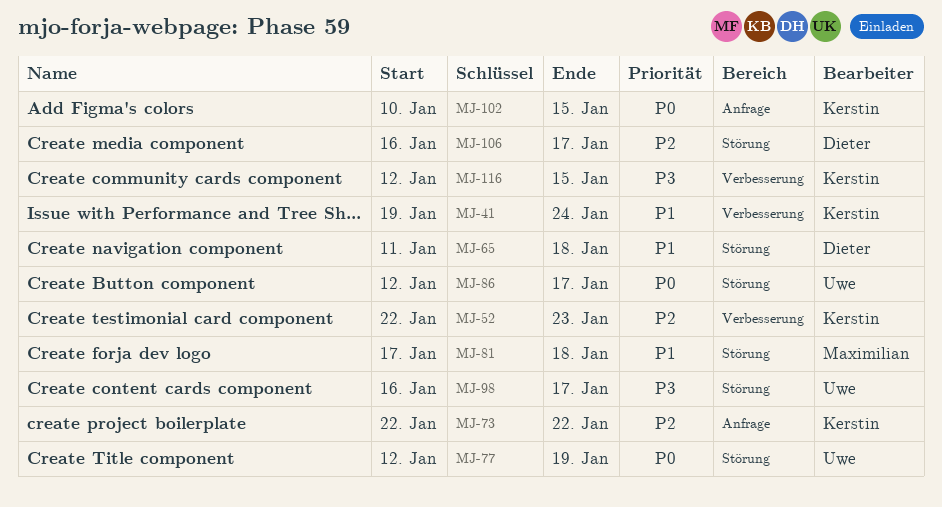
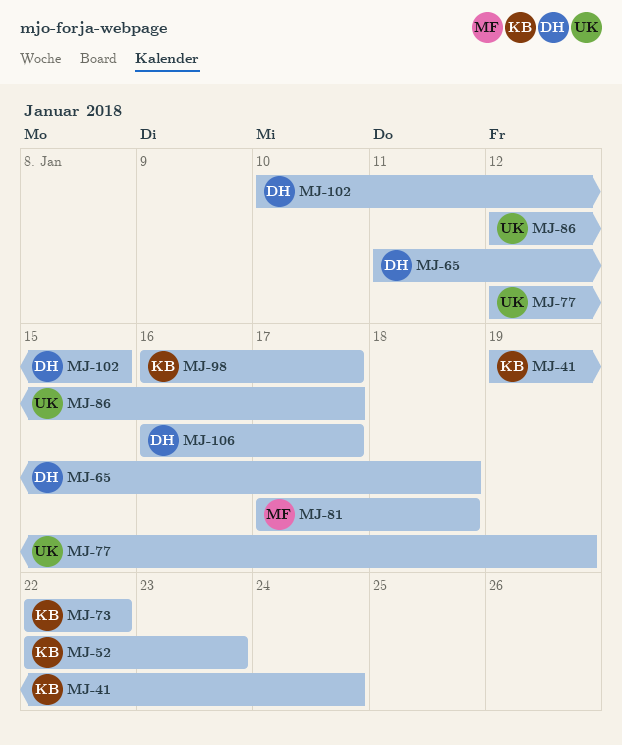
MJ-98, owner: Uwe -> Kerstin
MJ-102, owner: Kerstin -> Dieter
MJ-116: present -> none

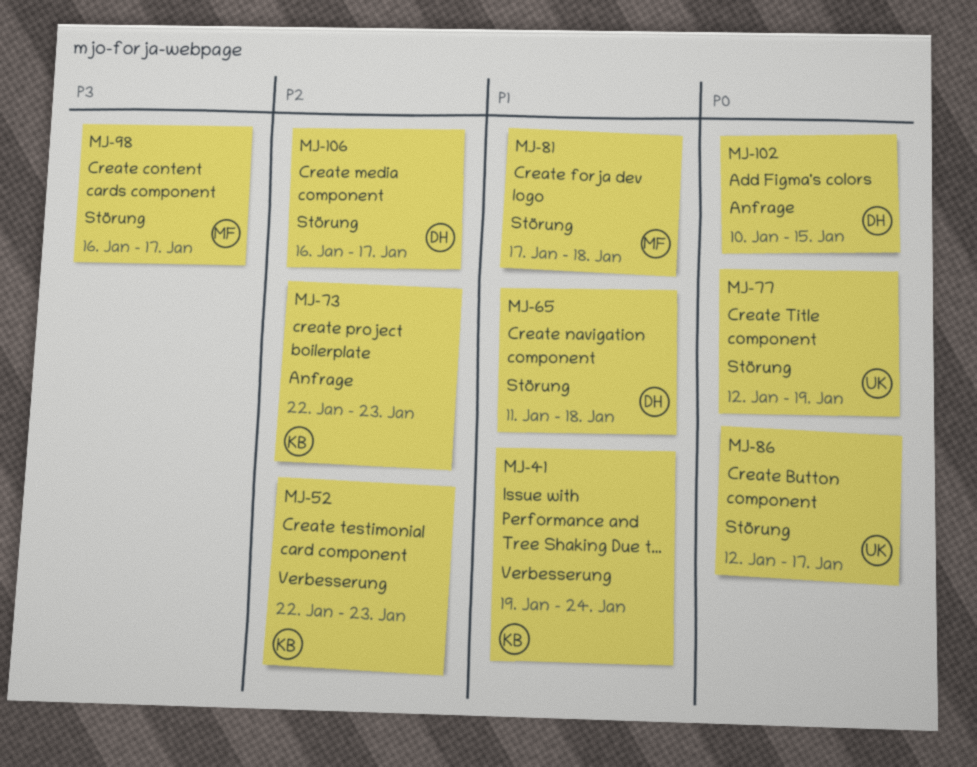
MJ-73, due: Jan 22 -> Jan 23
MJ-98, owner: KB -> MF

